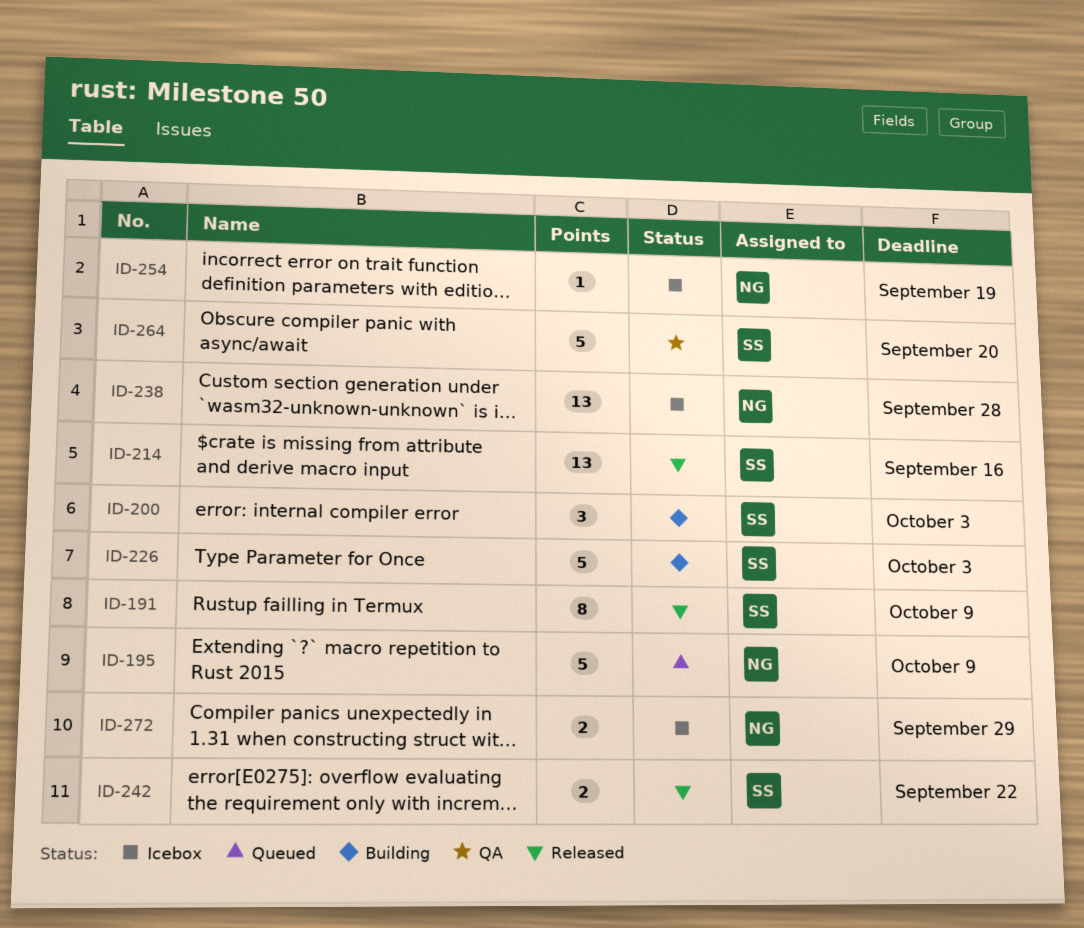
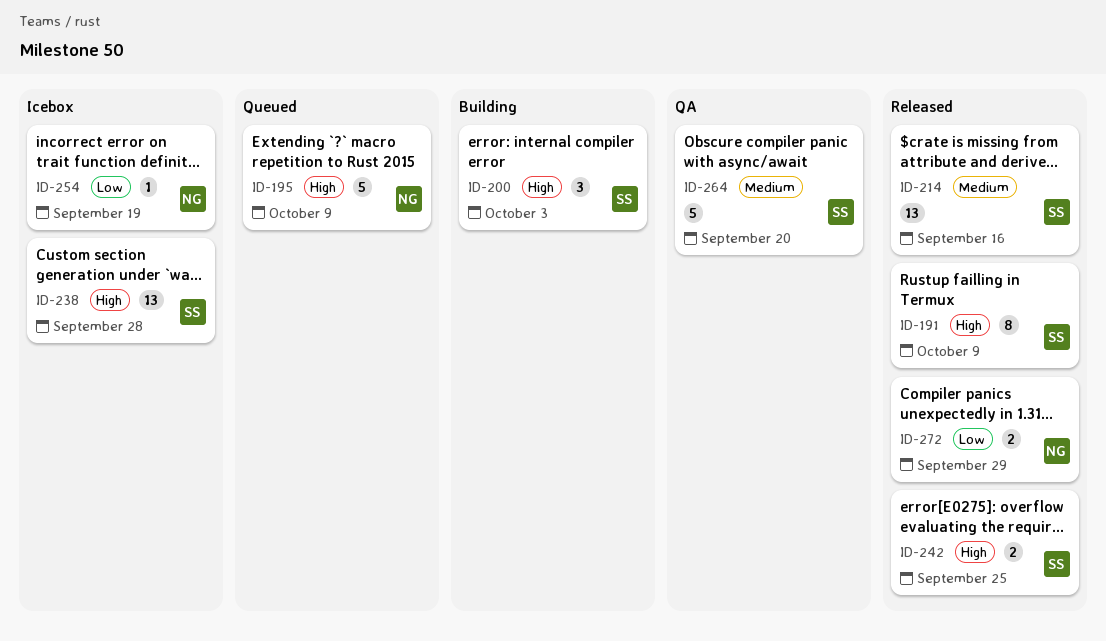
ID-226: present -> none
ID-238, owner: NG -> SS
ID-242, due: Sep 22 -> Sep 25
ID-272, status: Icebox -> Released

